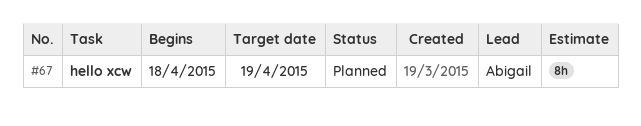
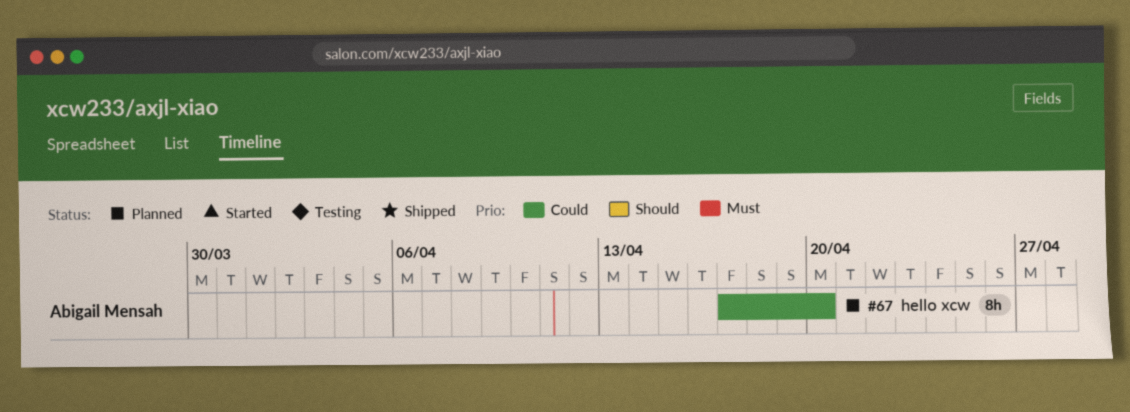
#67, start: Apr 18 -> Apr 17
#67, due: Apr 19 -> Apr 20

